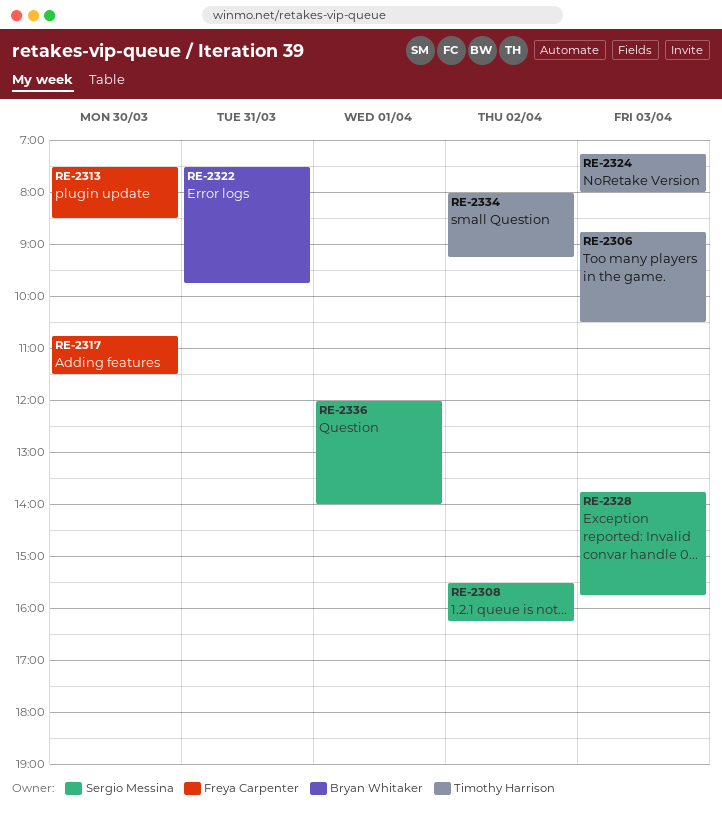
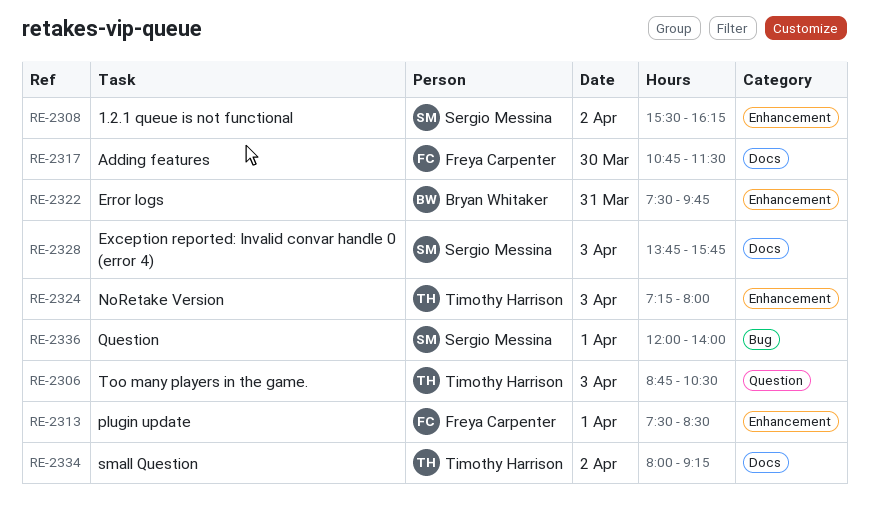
RE-2313, day: Mar 30 -> Apr 1

